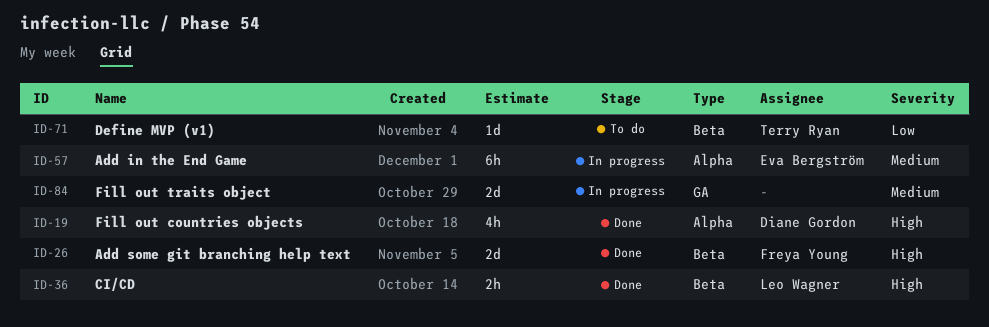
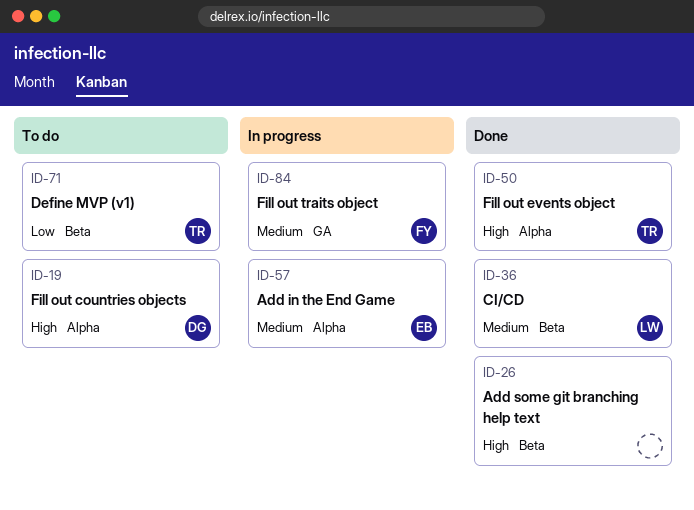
ID-19, status: Done -> To do
ID-26, owner: Freya Young -> none
ID-36, priority: High -> Medium
ID-50: none -> present
ID-84, owner: none -> Freya Young

